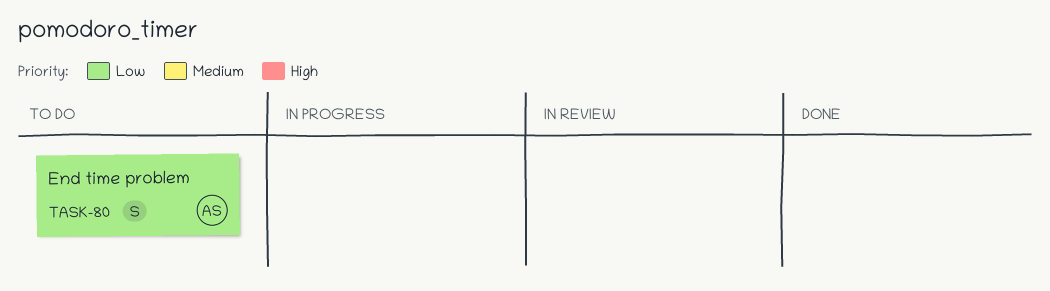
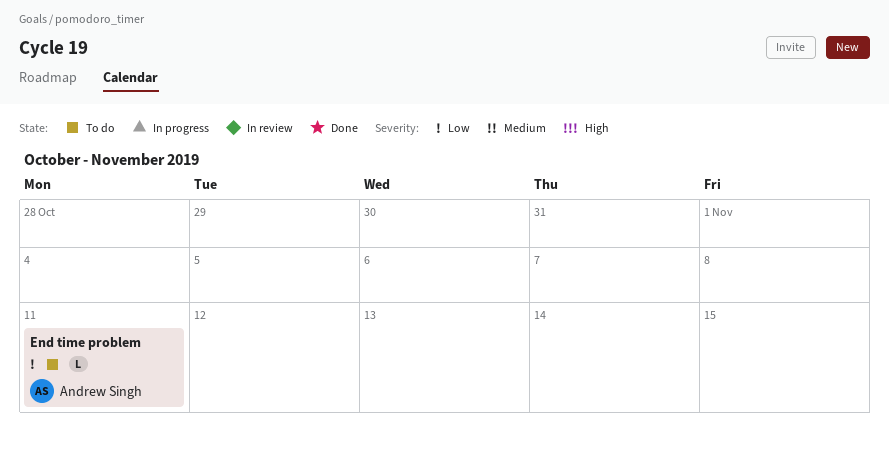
End time problem, estimate: S -> L

